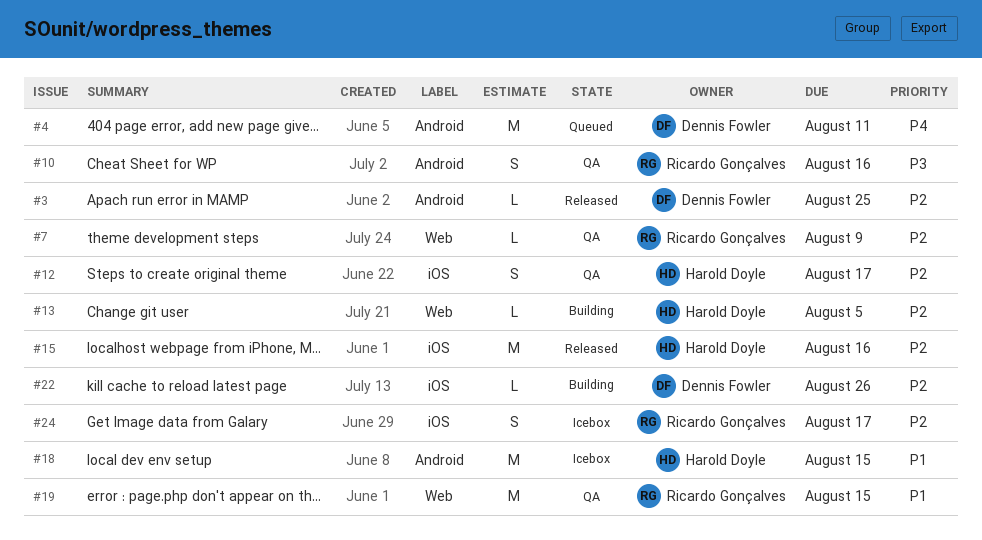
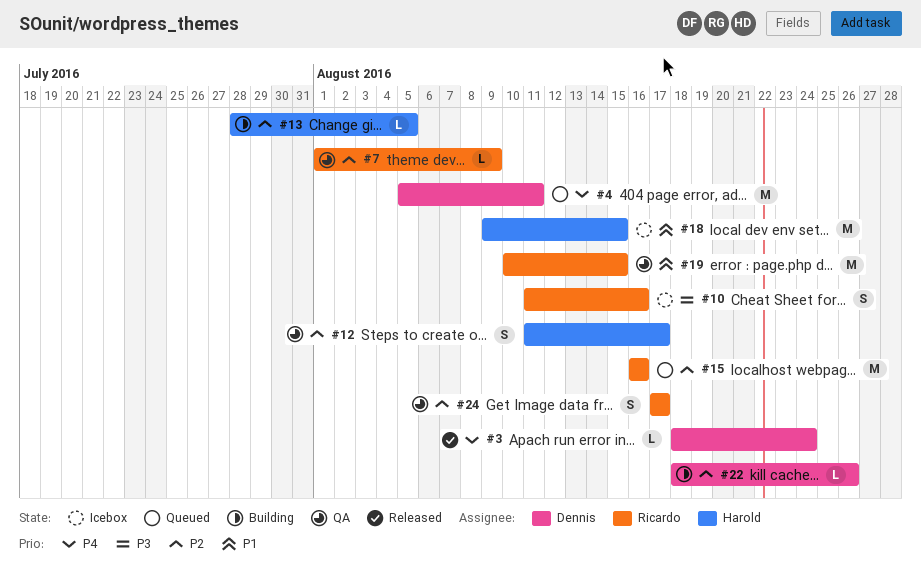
#3, priority: P2 -> P4
#3, due: Aug 25 -> Aug 24
#10, status: QA -> Icebox
#15, status: Released -> Queued
#15, owner: Harold Doyle -> Ricardo Gonçalves
#24, status: Icebox -> QA

